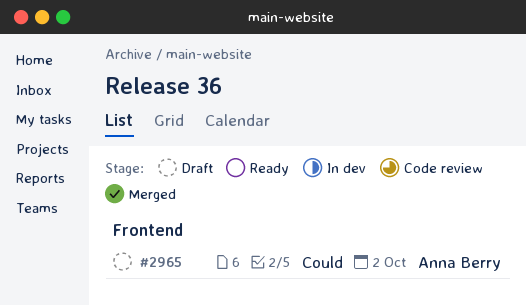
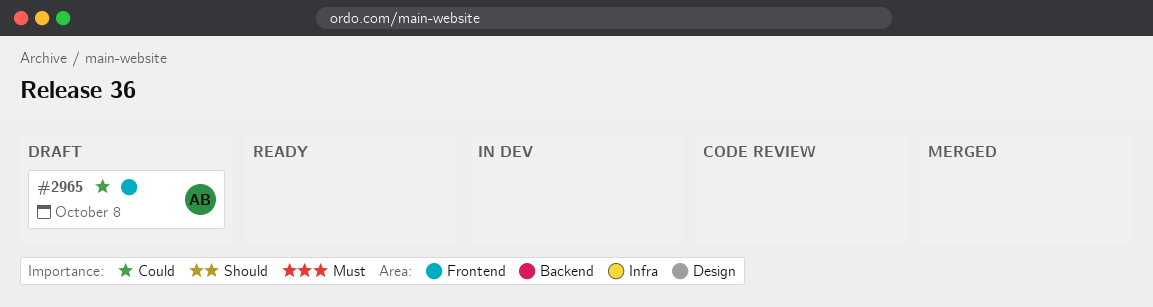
#2965, due: Oct 2 -> Oct 8

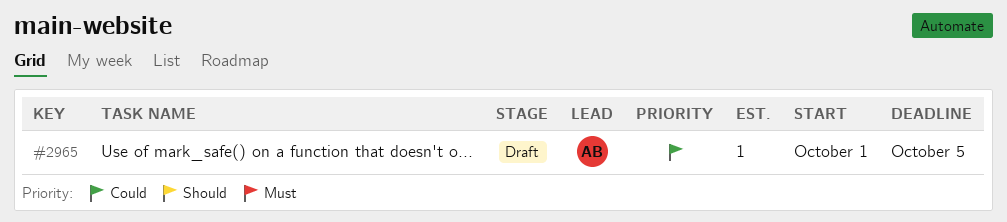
#2965, due: Oct 8 -> Oct 5

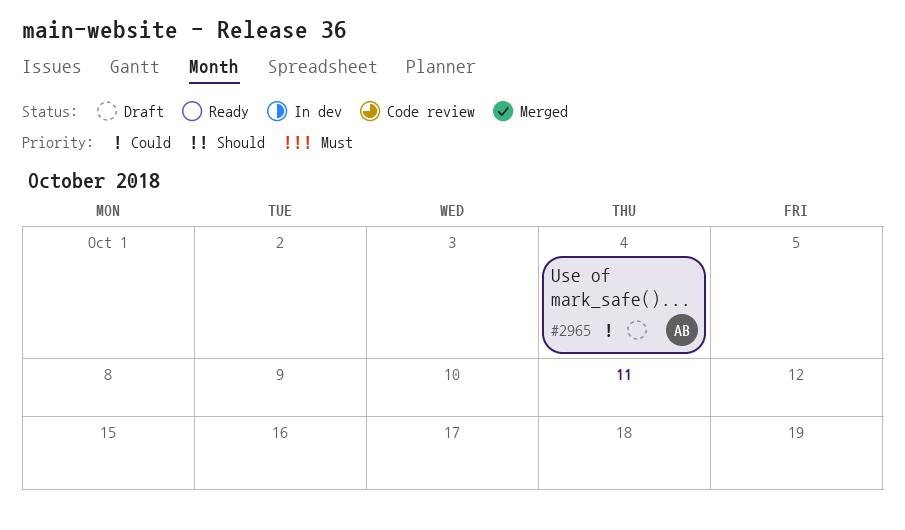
#2965, due: Oct 5 -> Oct 4

